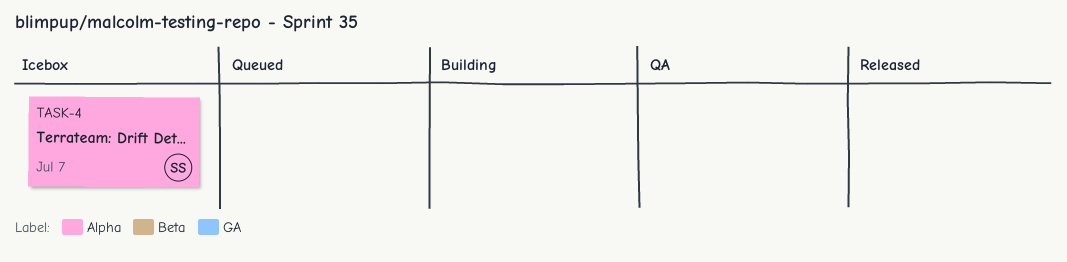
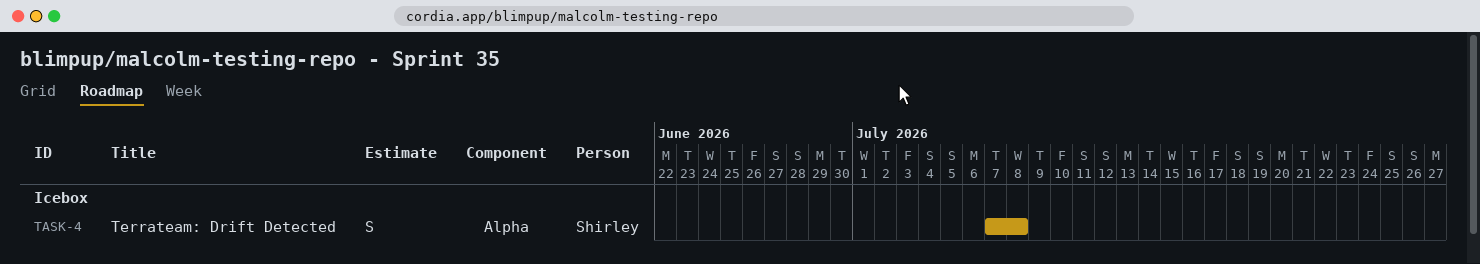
TASK-4, due: Jul 7 -> Jul 8

